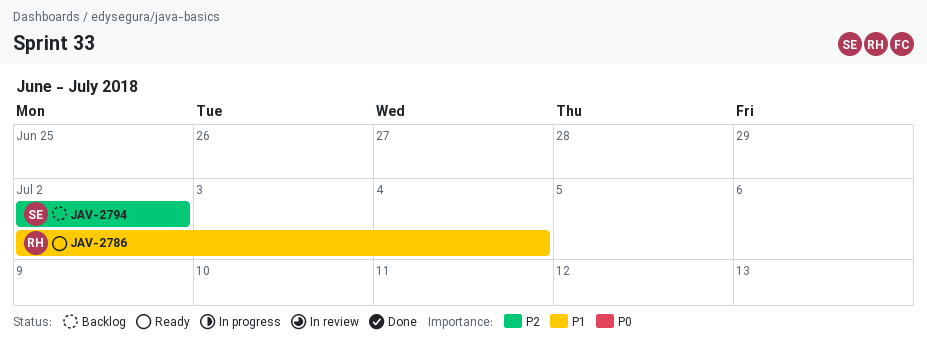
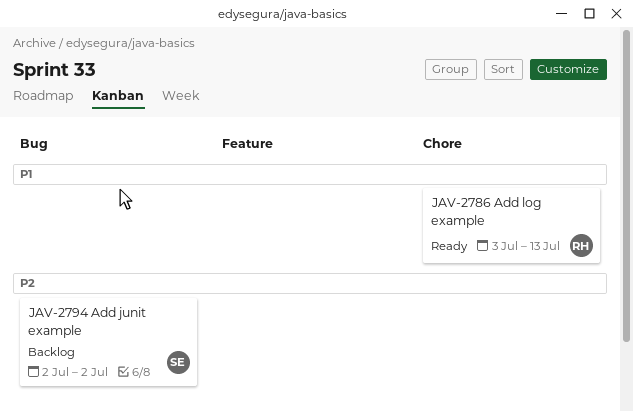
JAV-2786, start: Jul 2 -> Jul 3
JAV-2786, due: Jul 4 -> Jul 13

